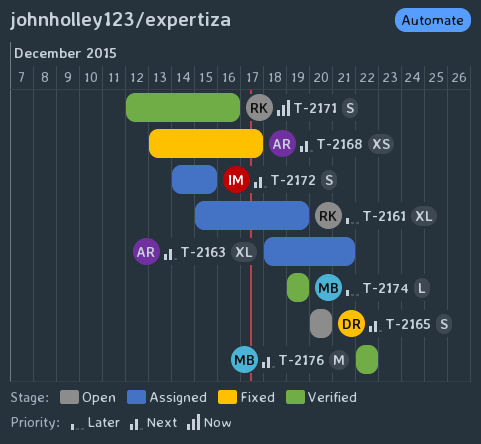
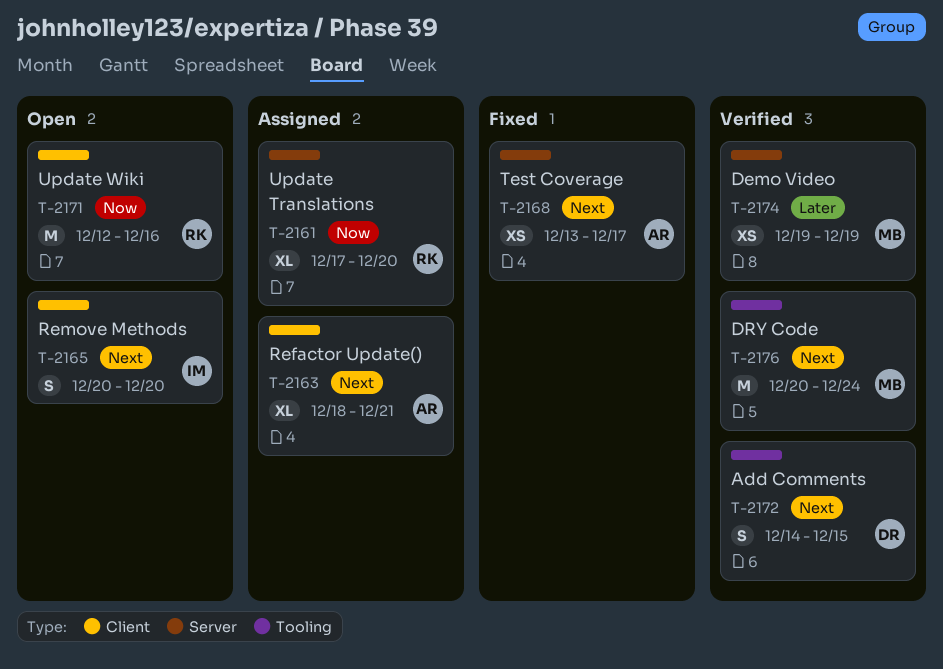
T-2161, priority: Later -> Now
T-2161, start: Dec 15 -> Dec 17
T-2161, due: Dec 19 -> Dec 20
T-2165, owner: DR -> IM
T-2171, status: Verified -> Open
T-2171, estimate: S -> M
T-2172, status: Assigned -> Verified
T-2172, owner: IM -> DR
T-2174, estimate: L -> XS
T-2176, start: Dec 22 -> Dec 20
T-2176, due: Dec 22 -> Dec 24

